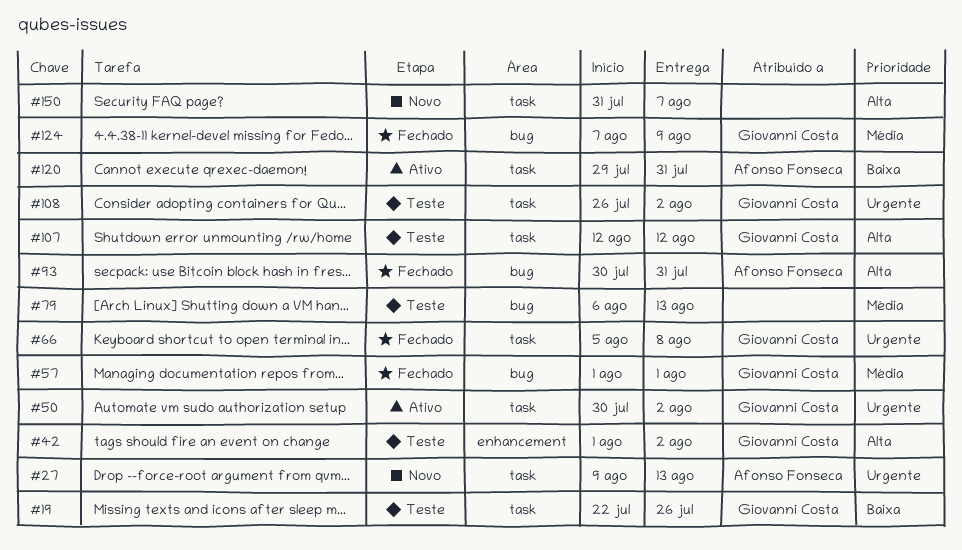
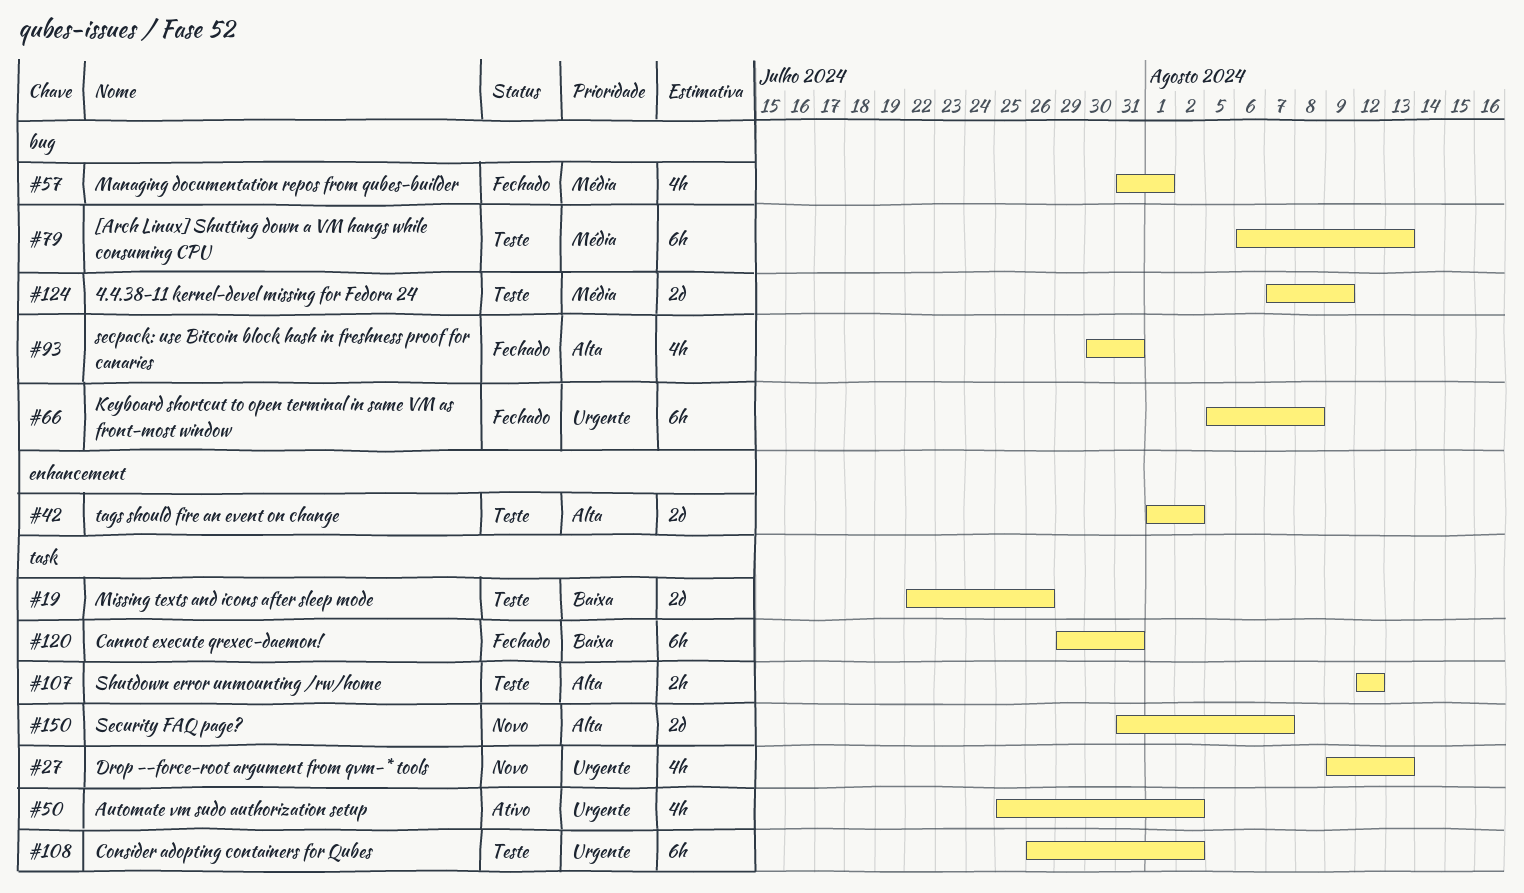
#50, start: Jul 30 -> Jul 25
#57, start: Aug 1 -> Jul 31
#66, label: task -> bug
#120, status: Ativo -> Fechado
#124, status: Fechado -> Teste

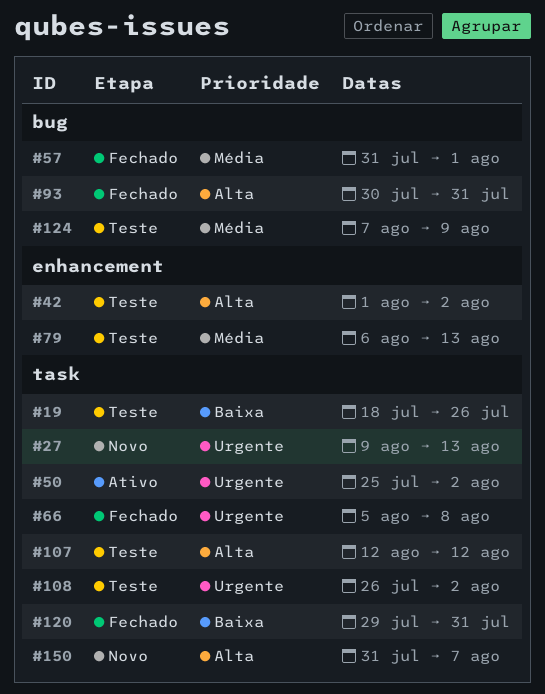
#19, start: Jul 22 -> Jul 18
#66, label: bug -> task
#79, label: bug -> enhancement

